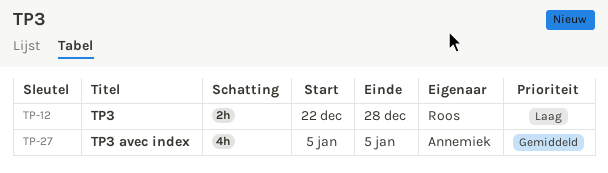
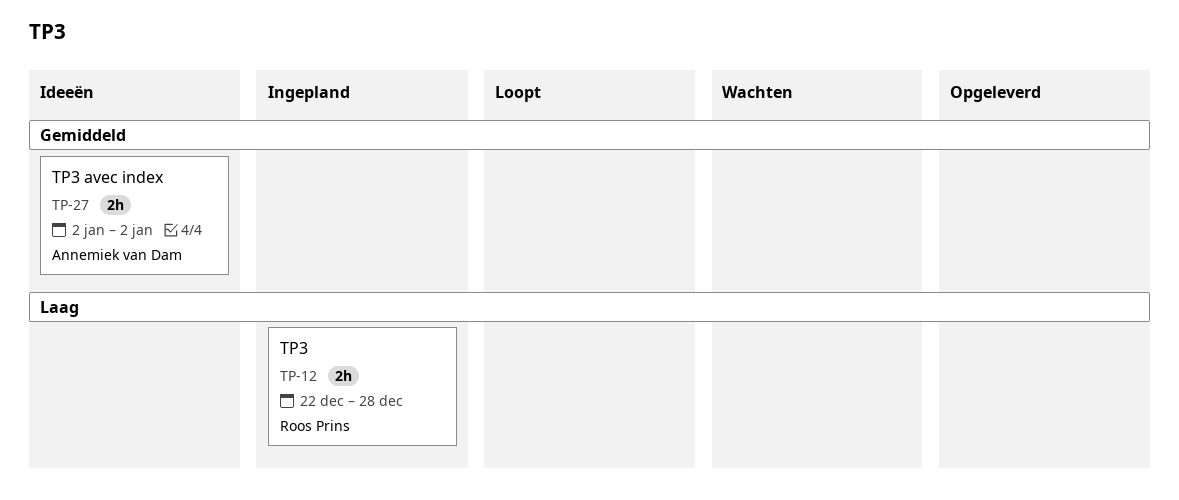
TP-27, estimate: 4h -> 2h
TP-27, start: Jan 5 -> Jan 2
TP-27, due: Jan 5 -> Jan 2

